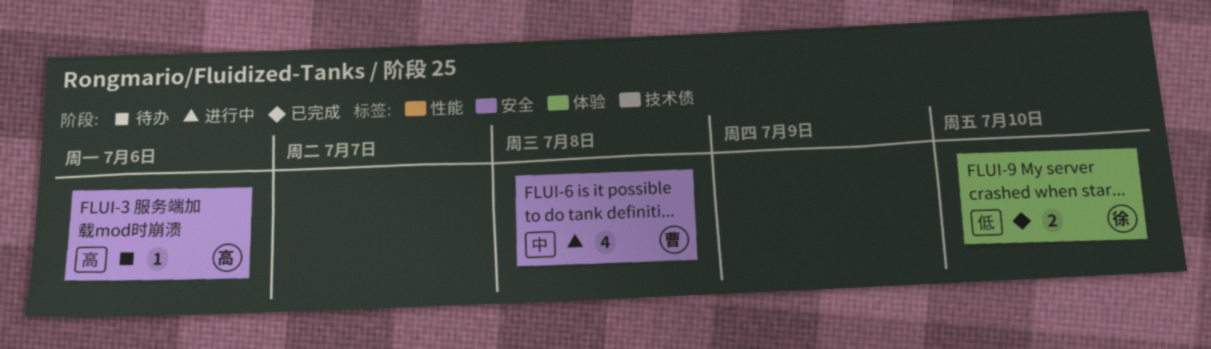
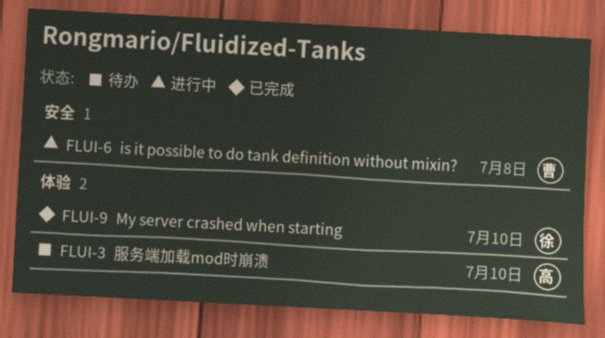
FLUI-3, label: 安全 -> 体验
FLUI-3, due: Jul 6 -> Jul 10

